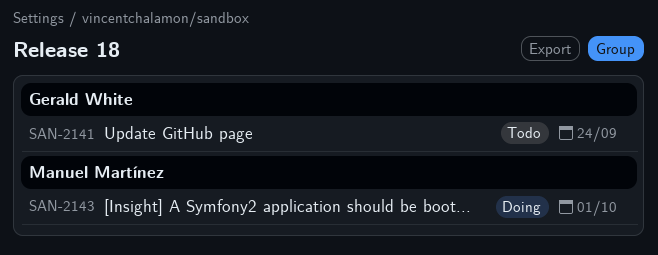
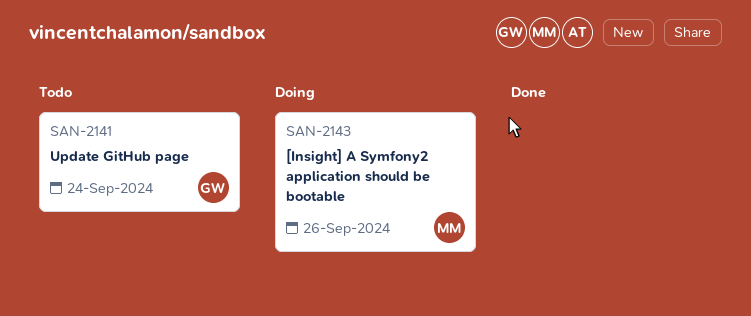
SAN-2143, due: Oct 1 -> Sep 26

